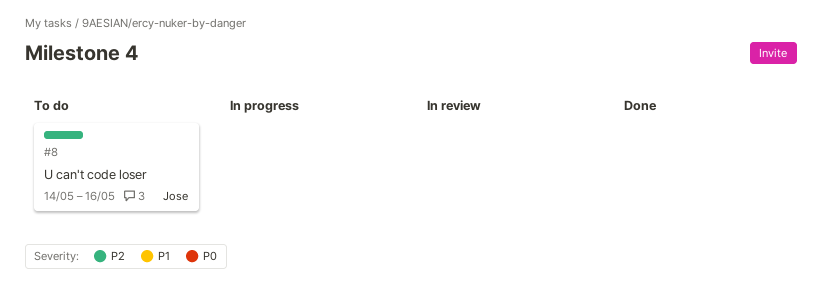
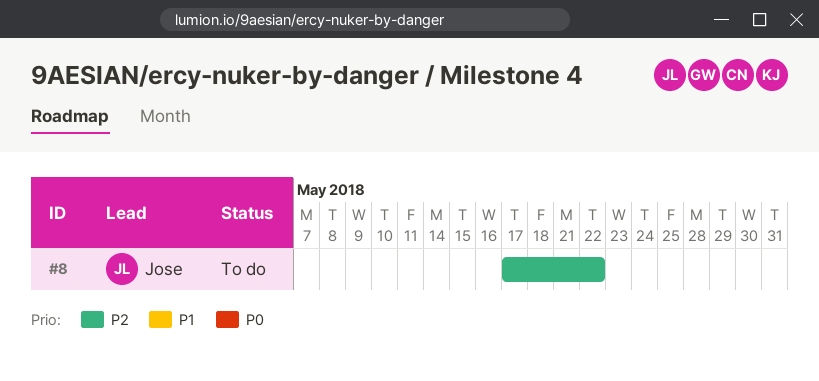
#8, start: May 14 -> May 17
#8, due: May 16 -> May 22

